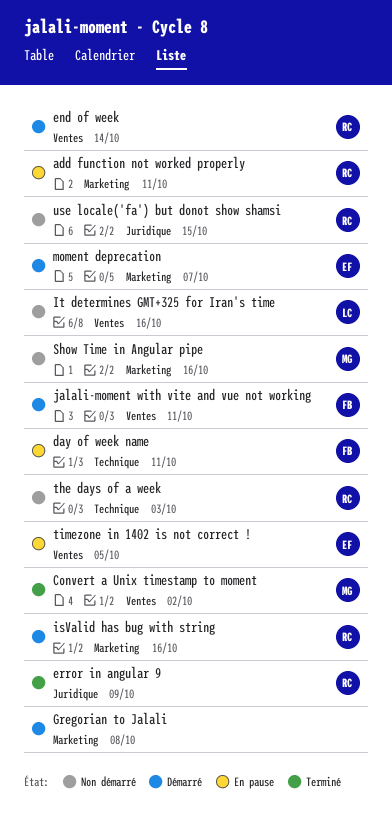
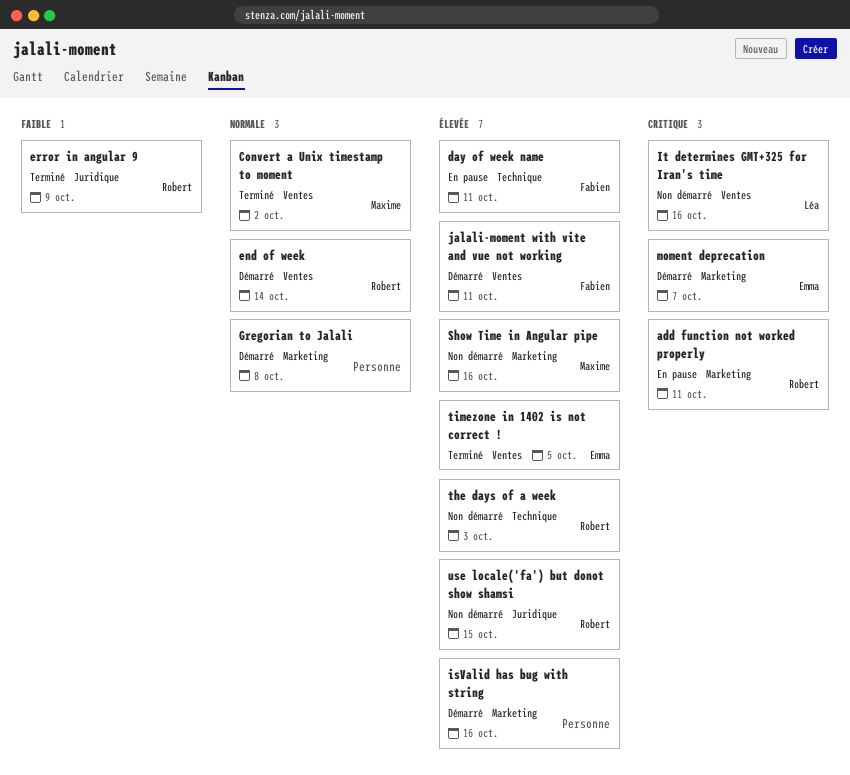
isValid has bug with string, owner: Robert -> none
timezone in 1402 is not correct !, status: En pause -> Terminé

